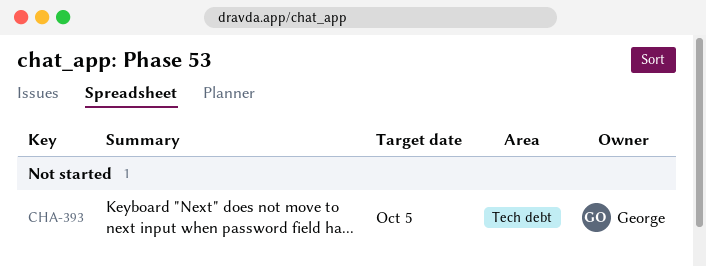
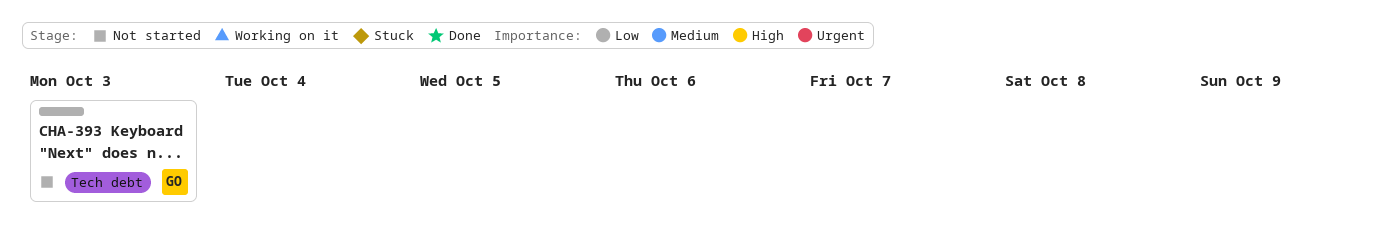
CHA-393, due: Oct 5 -> Oct 3

